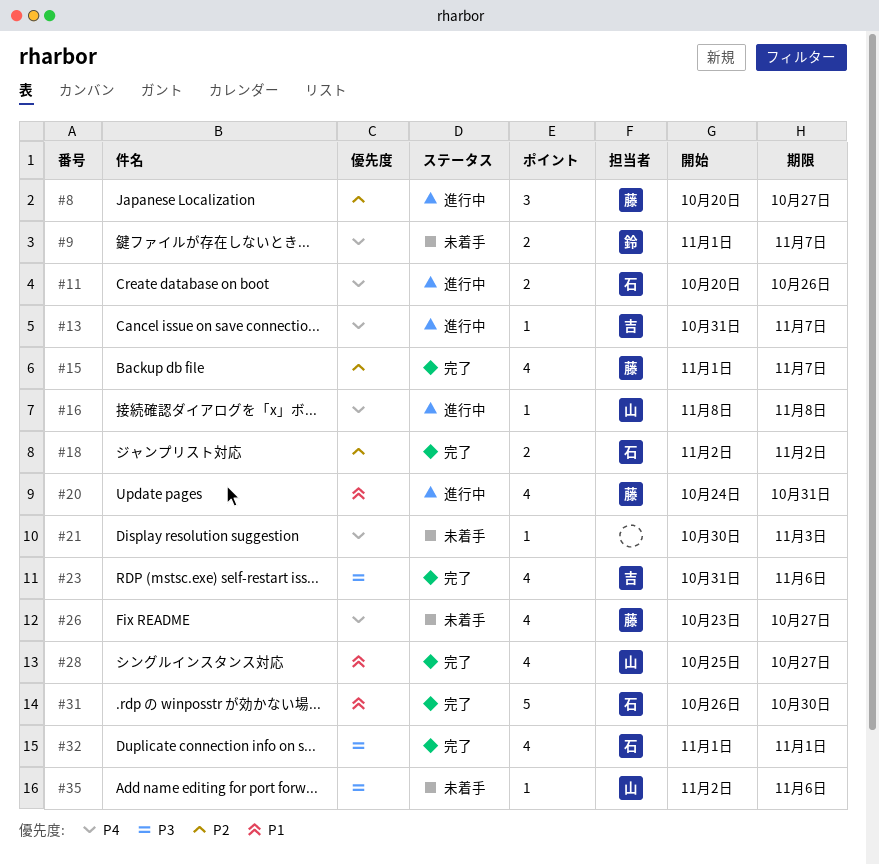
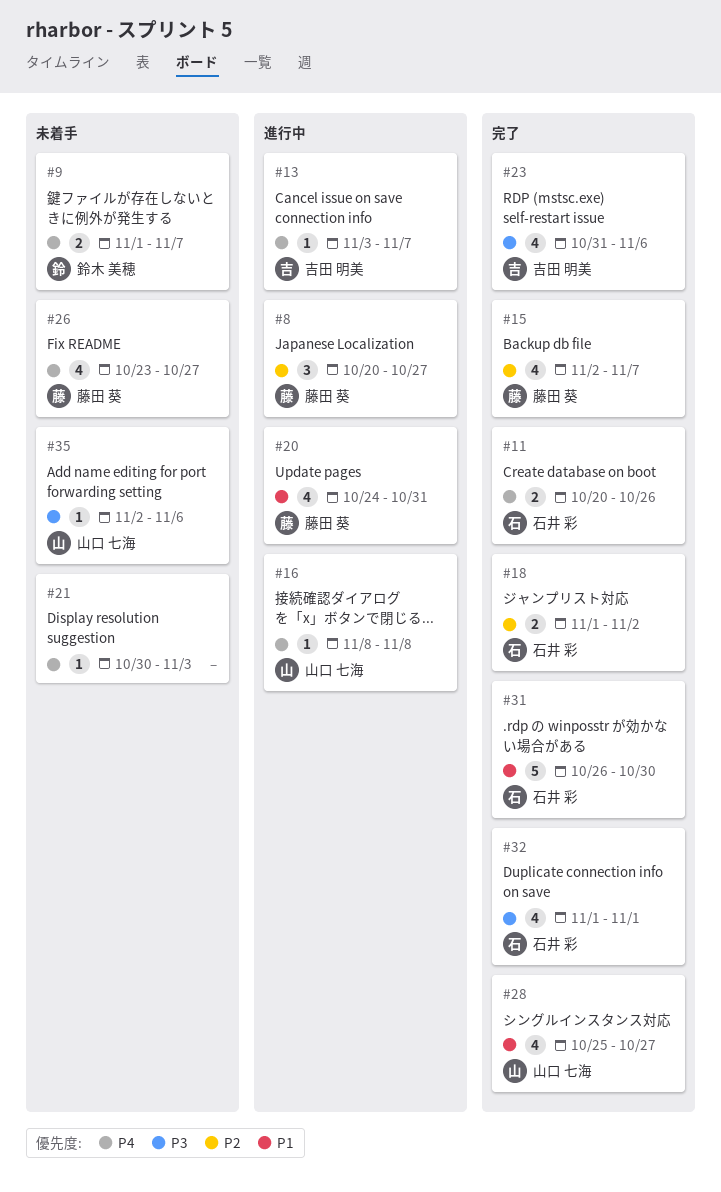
#11, status: 進行中 -> 完了
#13, start: Oct 31 -> Nov 3
#15, start: Nov 1 -> Nov 2
#18, start: Nov 2 -> Nov 1

